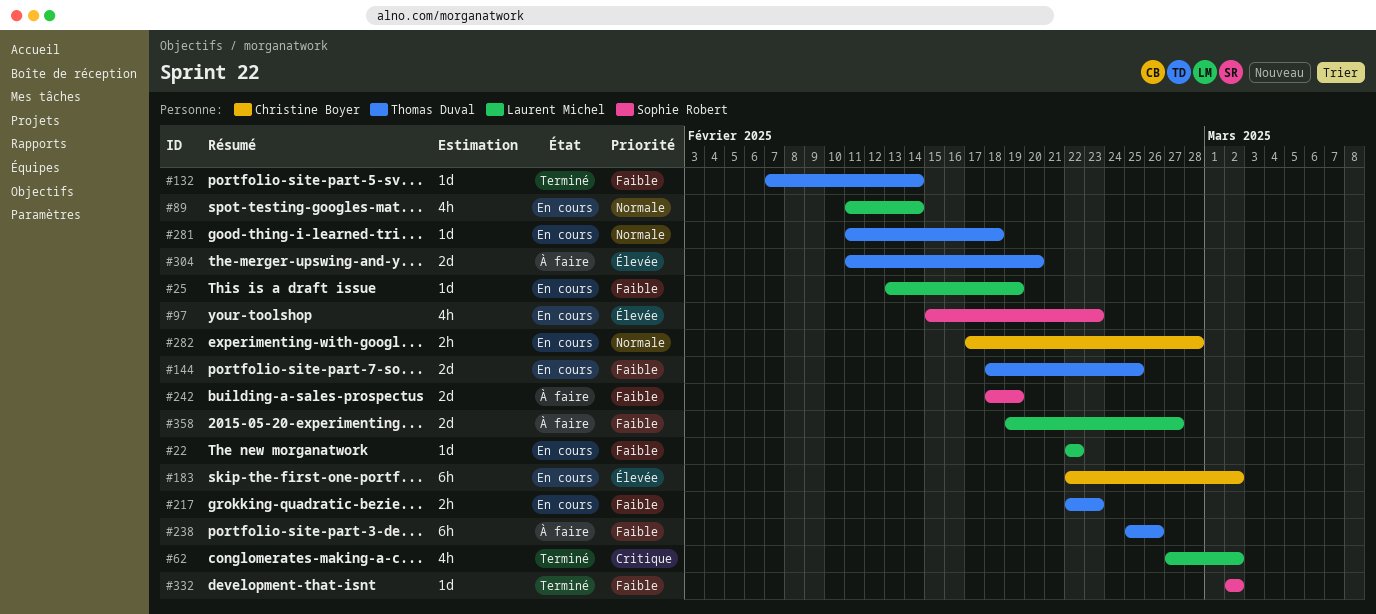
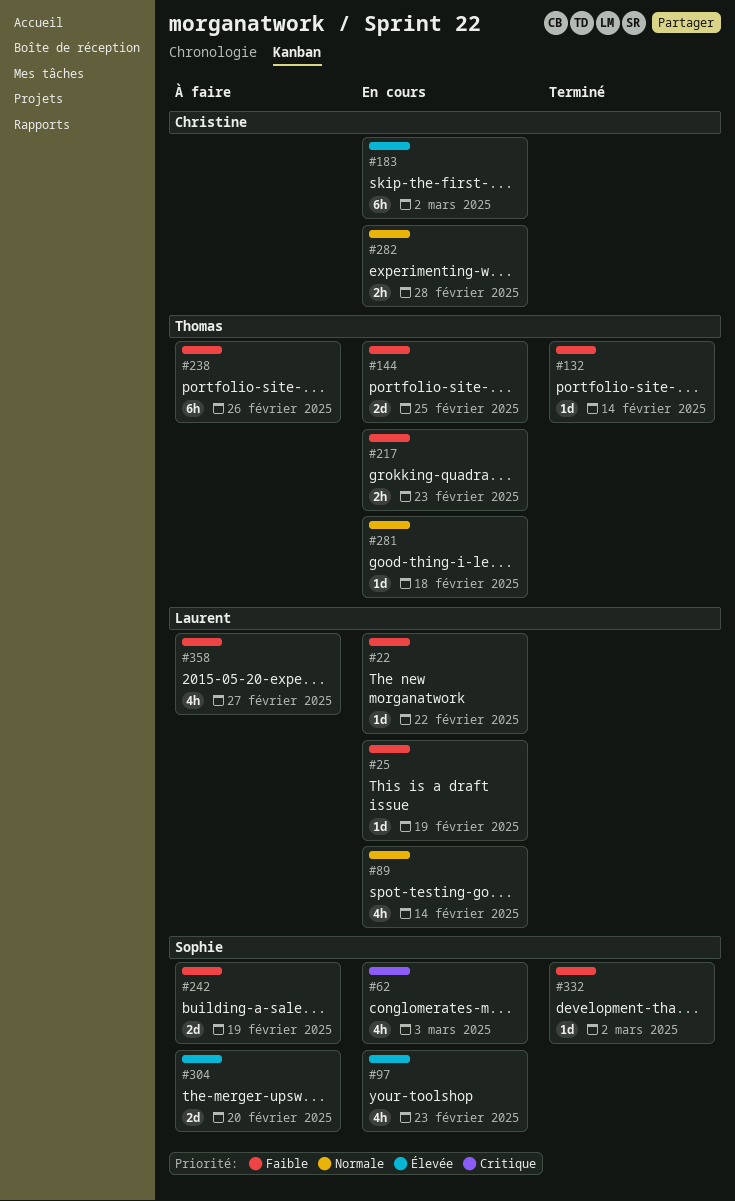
#62, status: Terminé -> En cours
#62, owner: Laurent Michel -> Sophie Robert
#62, due: Mar 2 -> Mar 3
#304, owner: Thomas Duval -> Sophie Robert
#358, estimate: 2d -> 4h

